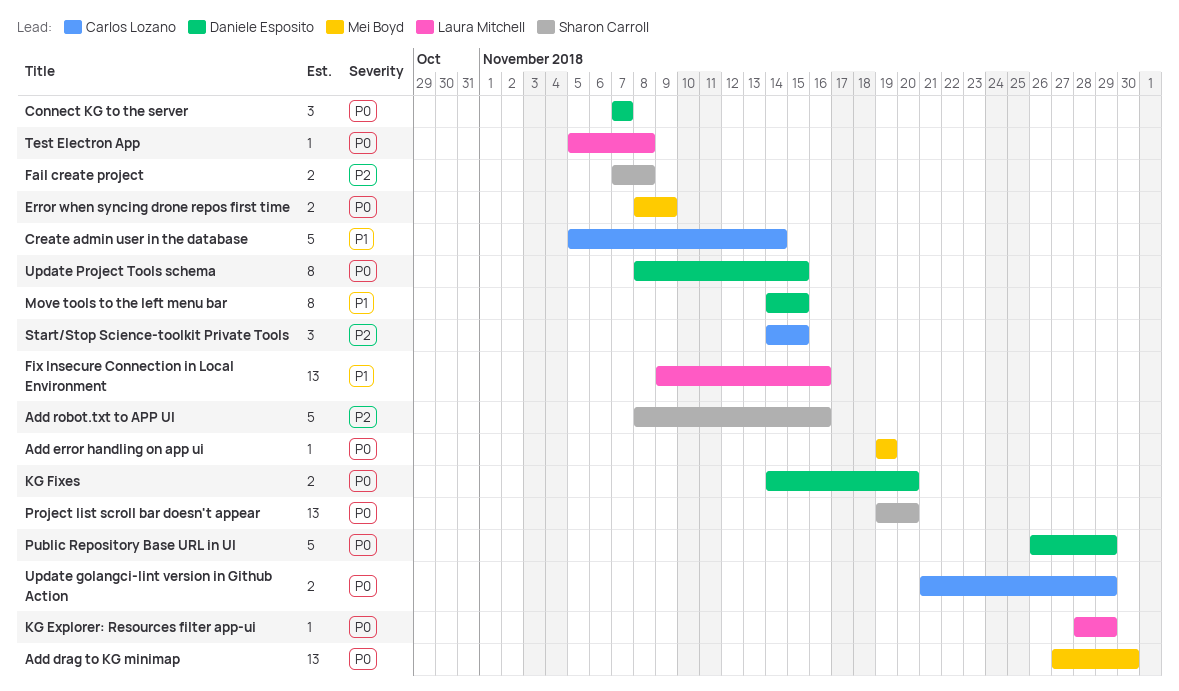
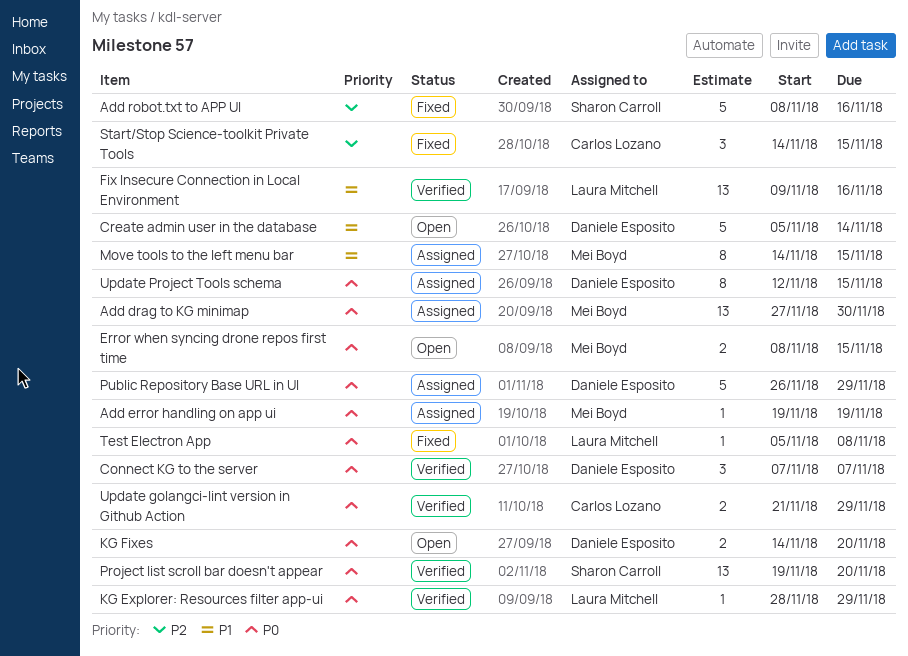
Create admin user in the database, owner: Carlos Lozano -> Daniele Esposito
Error when syncing drone repos first time, due: Nov 9 -> Nov 15
Fail create project: present -> none
Move tools to the left menu bar, owner: Daniele Esposito -> Mei Boyd
Update Project Tools schema, start: Nov 8 -> Nov 12

